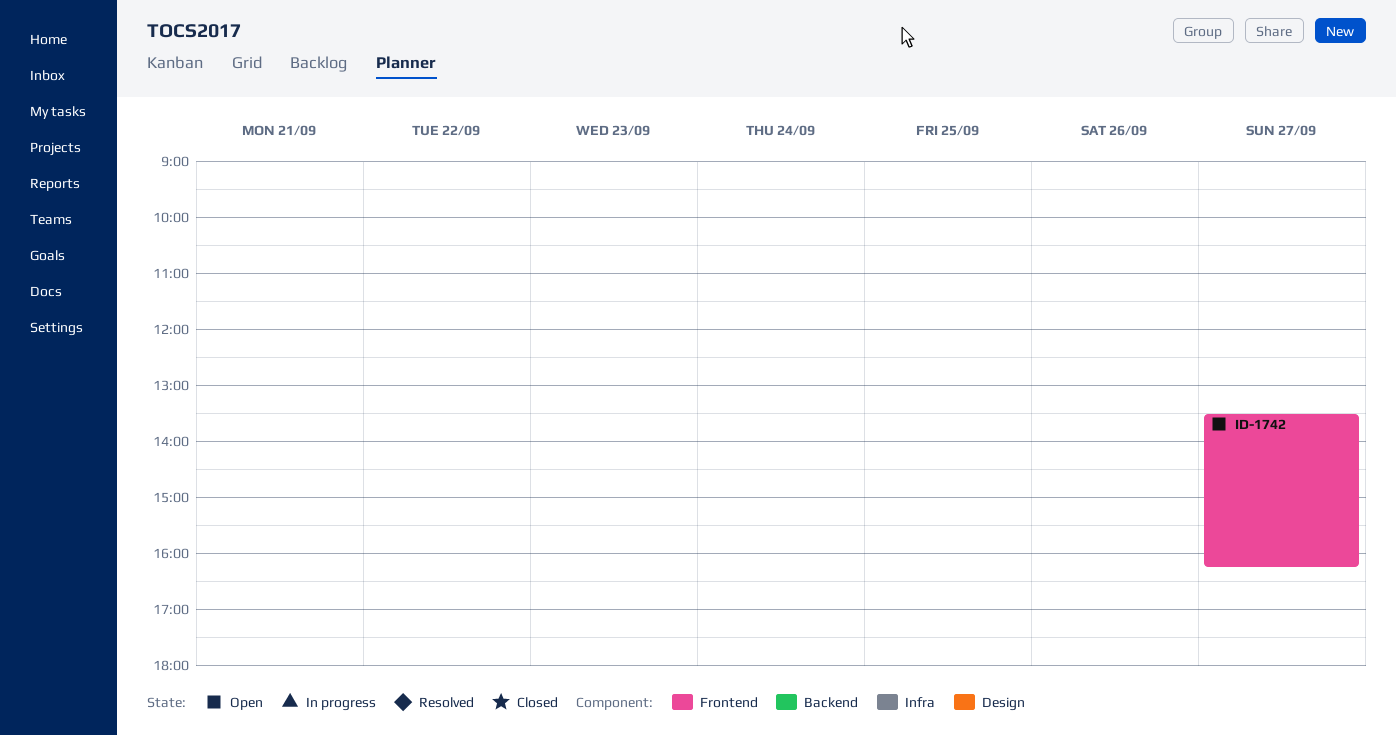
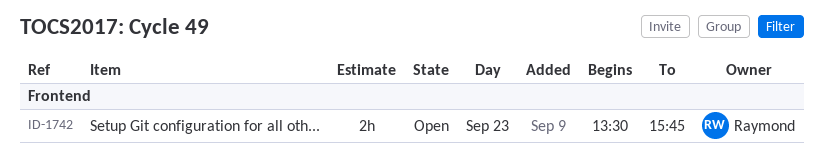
ID-1742, day: Sep 27 -> Sep 23
ID-1742, ends: 16:15 -> 15:45

